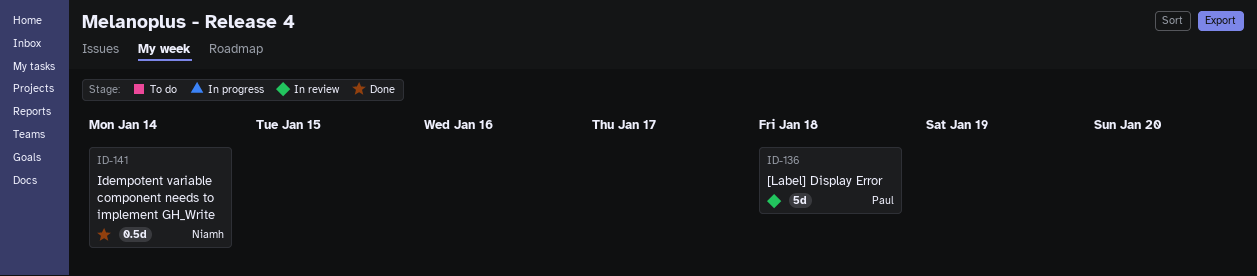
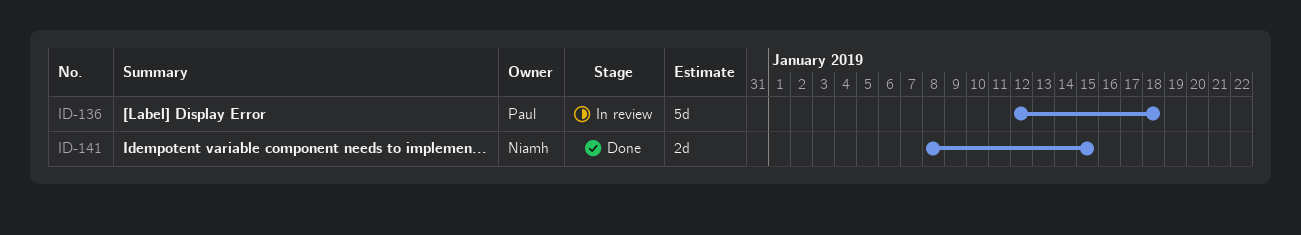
ID-141, estimate: 0.5d -> 2d
ID-141, due: Jan 14 -> Jan 15

